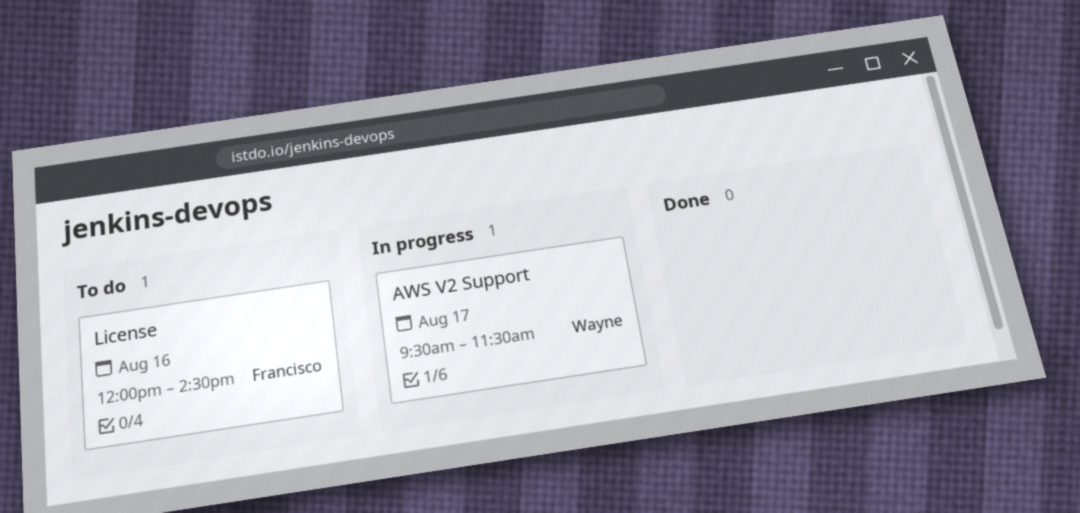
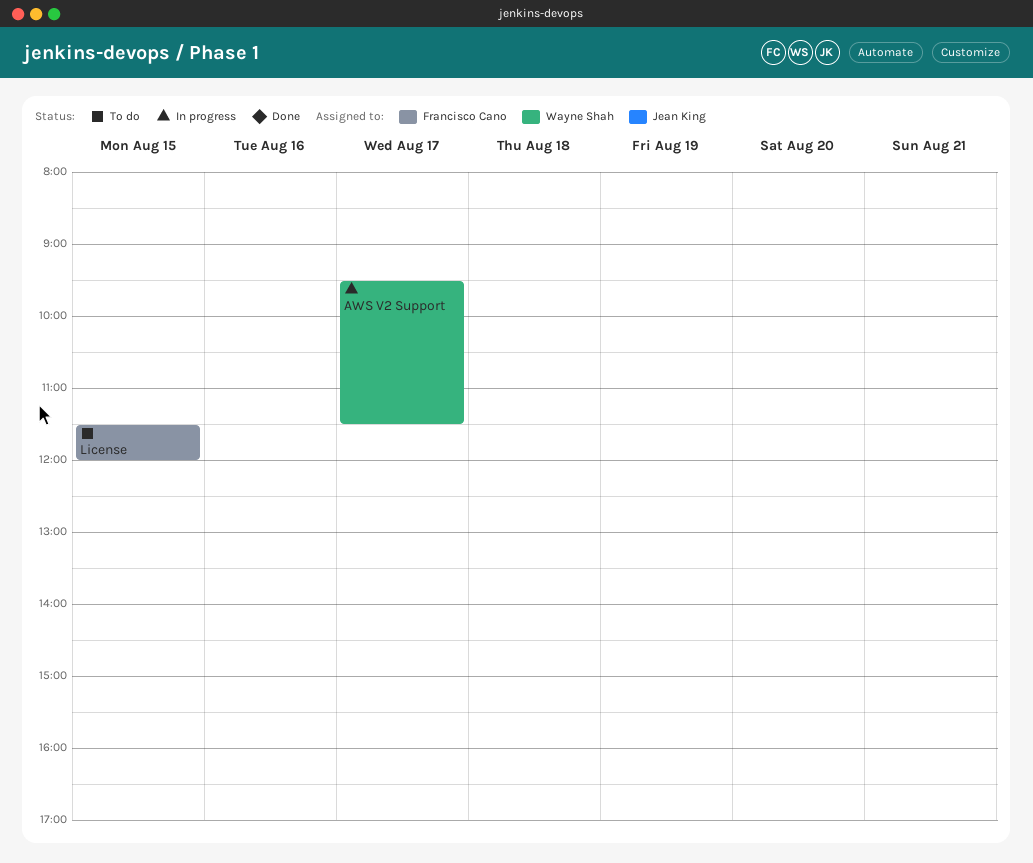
License, day: Aug 16 -> Aug 15
License, begins: 12:00 -> 11:30
License, ends: 14:30 -> 12:00

